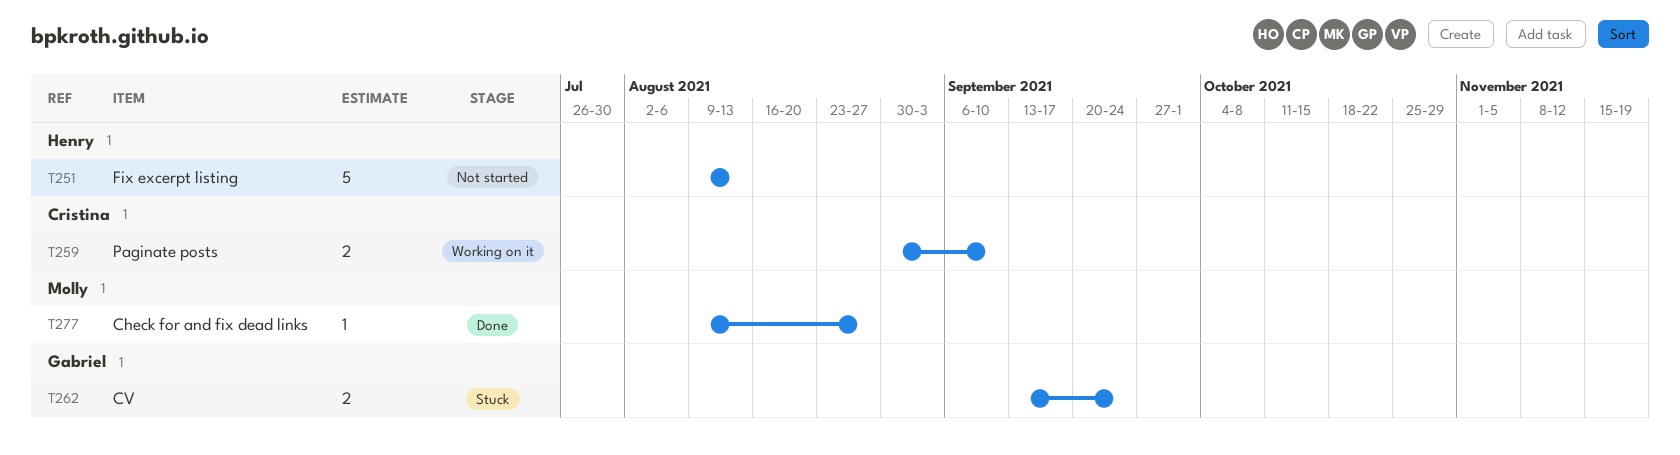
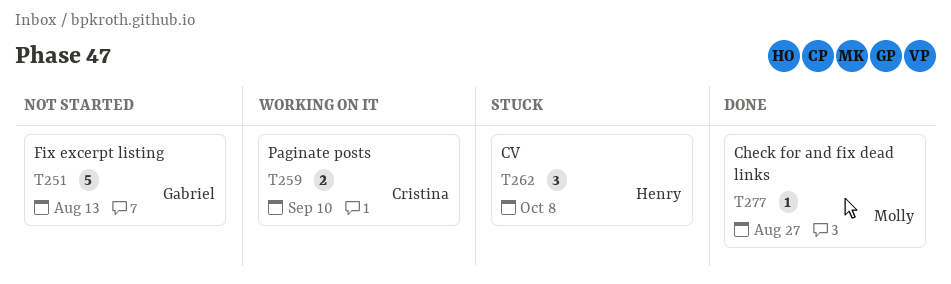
T251, owner: Henry -> Gabriel
T262, owner: Gabriel -> Henry
T262, estimate: 2 -> 3
T262, due: Sep 24 -> Oct 8

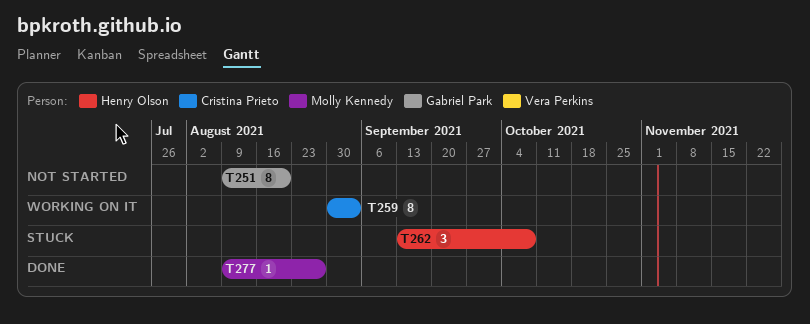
T251, estimate: 5 -> 8
T251, due: Aug 13 -> Aug 20
T259, estimate: 2 -> 8
T259, due: Sep 10 -> Sep 3

